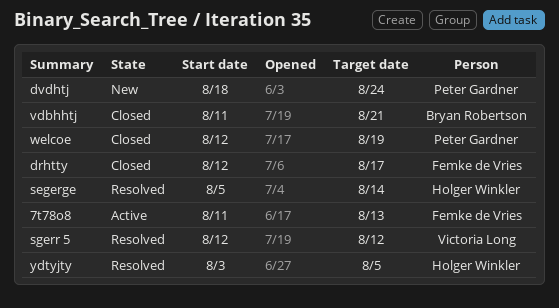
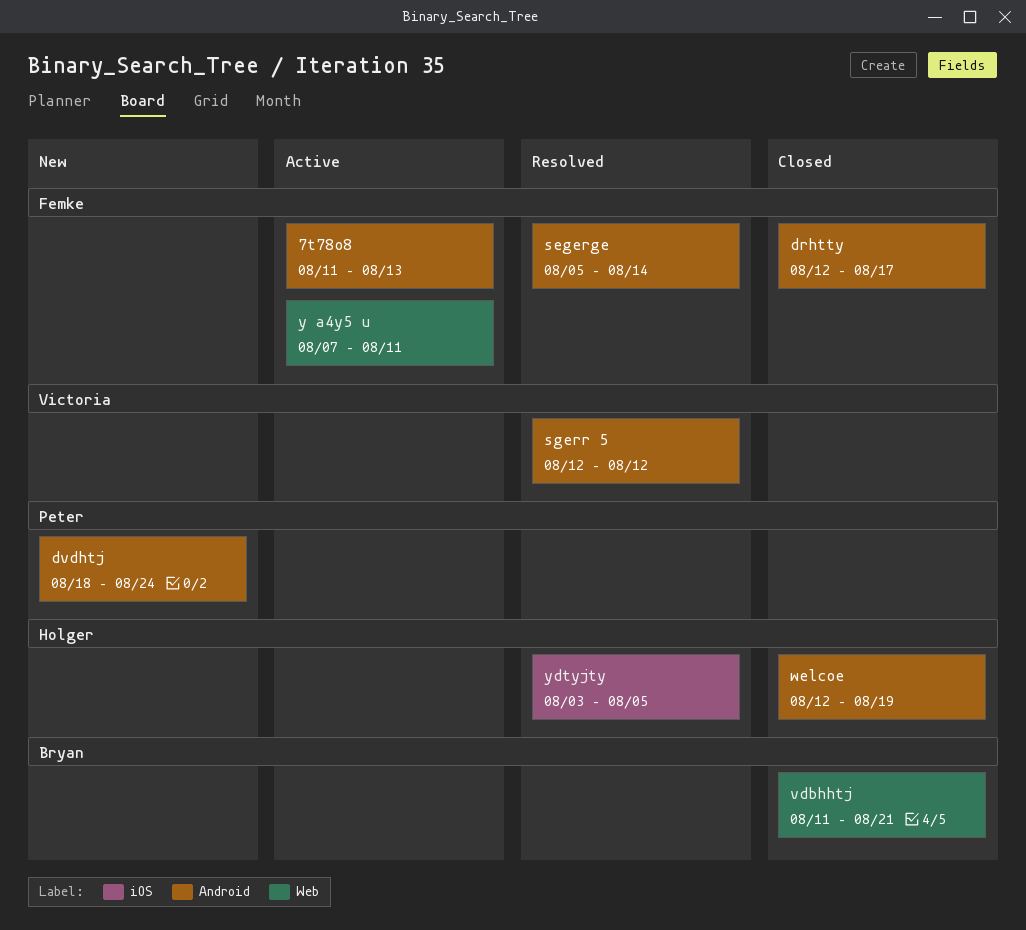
segerge, owner: Holger Winkler -> Femke de Vries
welcoe, owner: Peter Gardner -> Holger Winkler
y a4y5 u: none -> present

